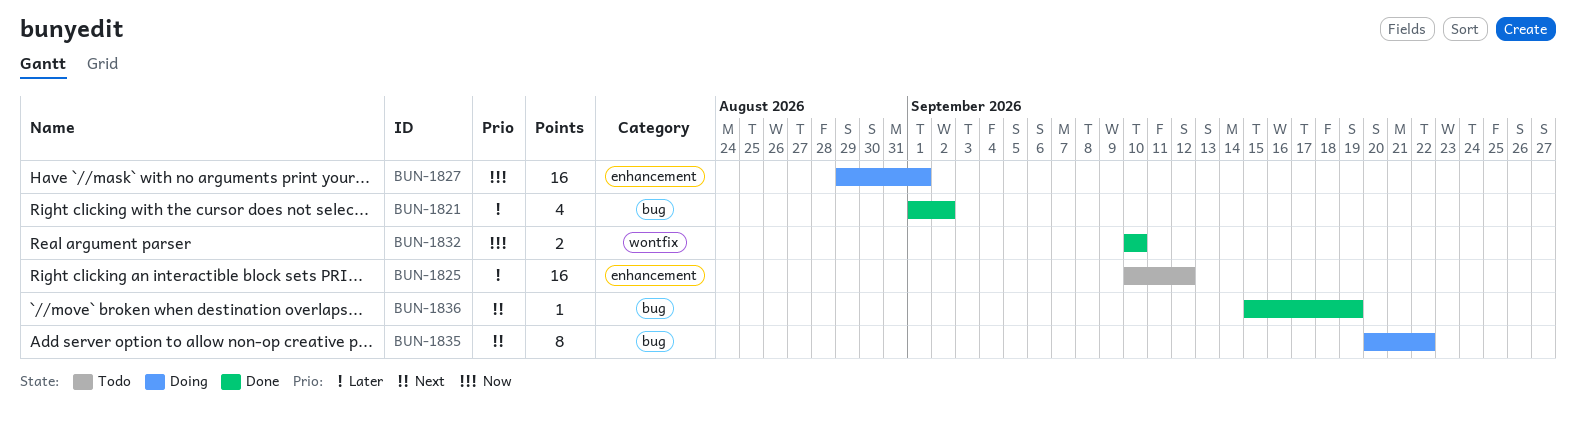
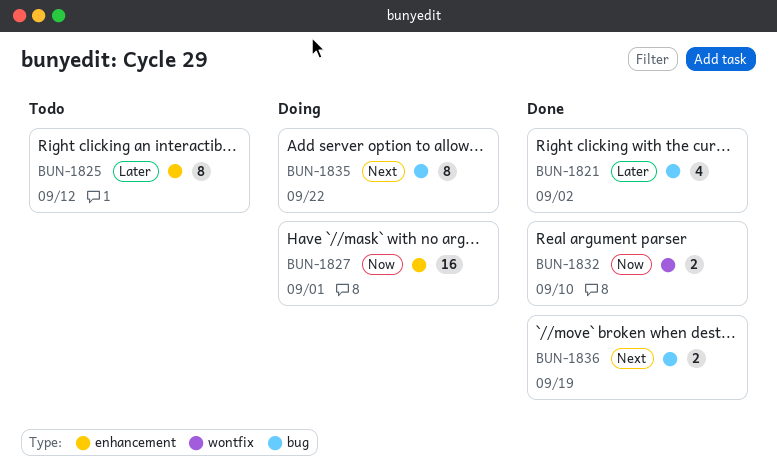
BUN-1825, estimate: 16 -> 8
BUN-1836, estimate: 1 -> 2

